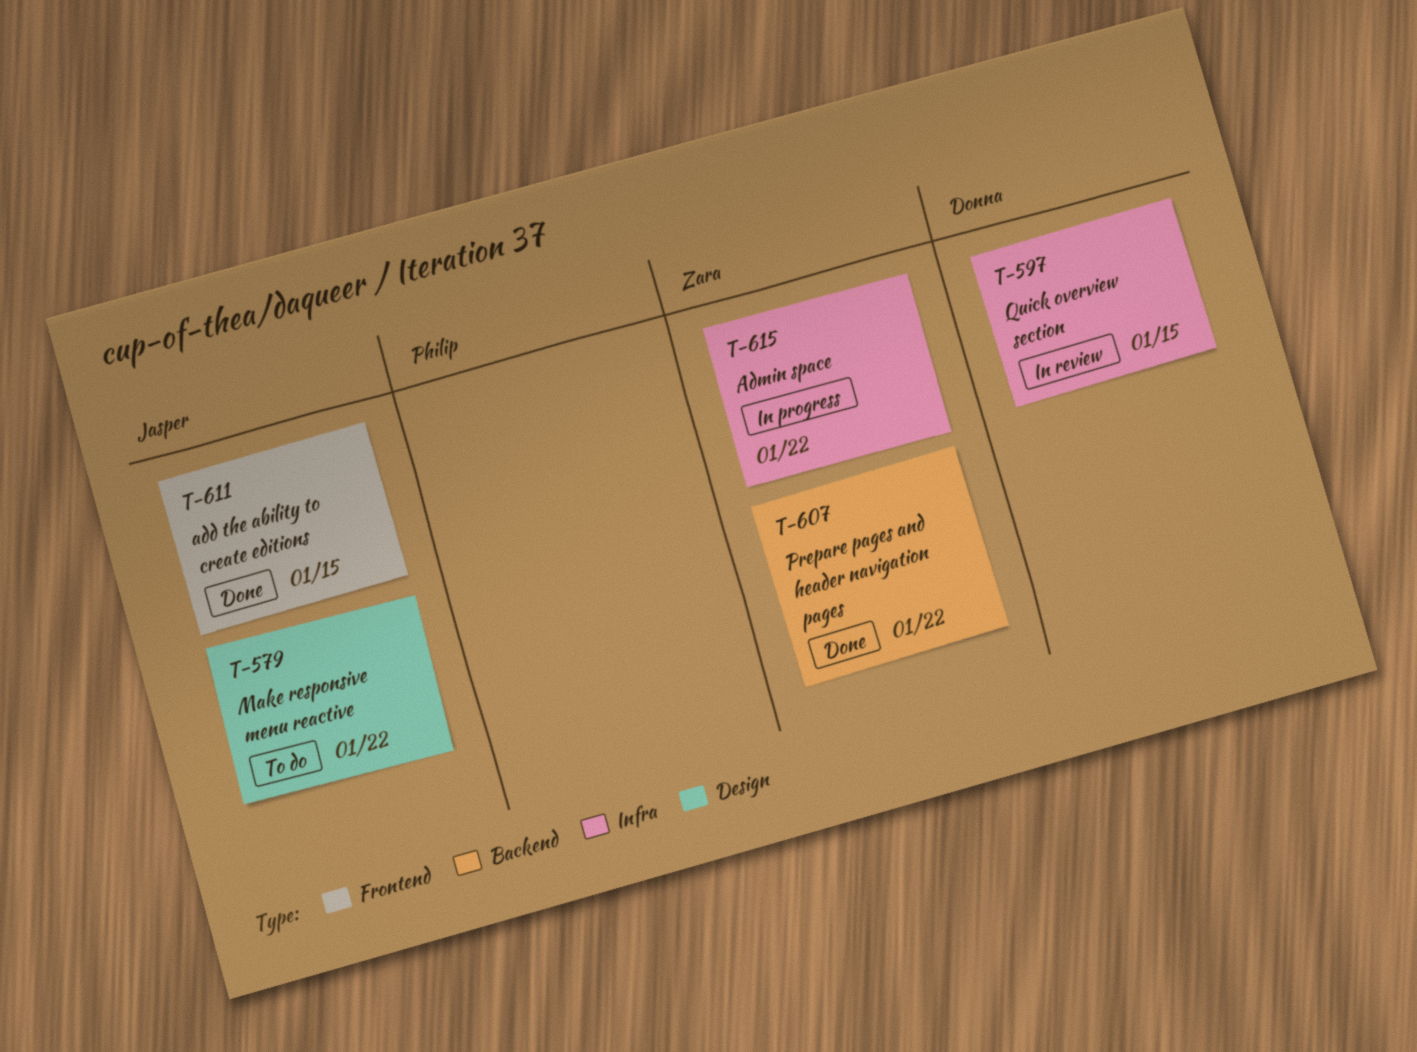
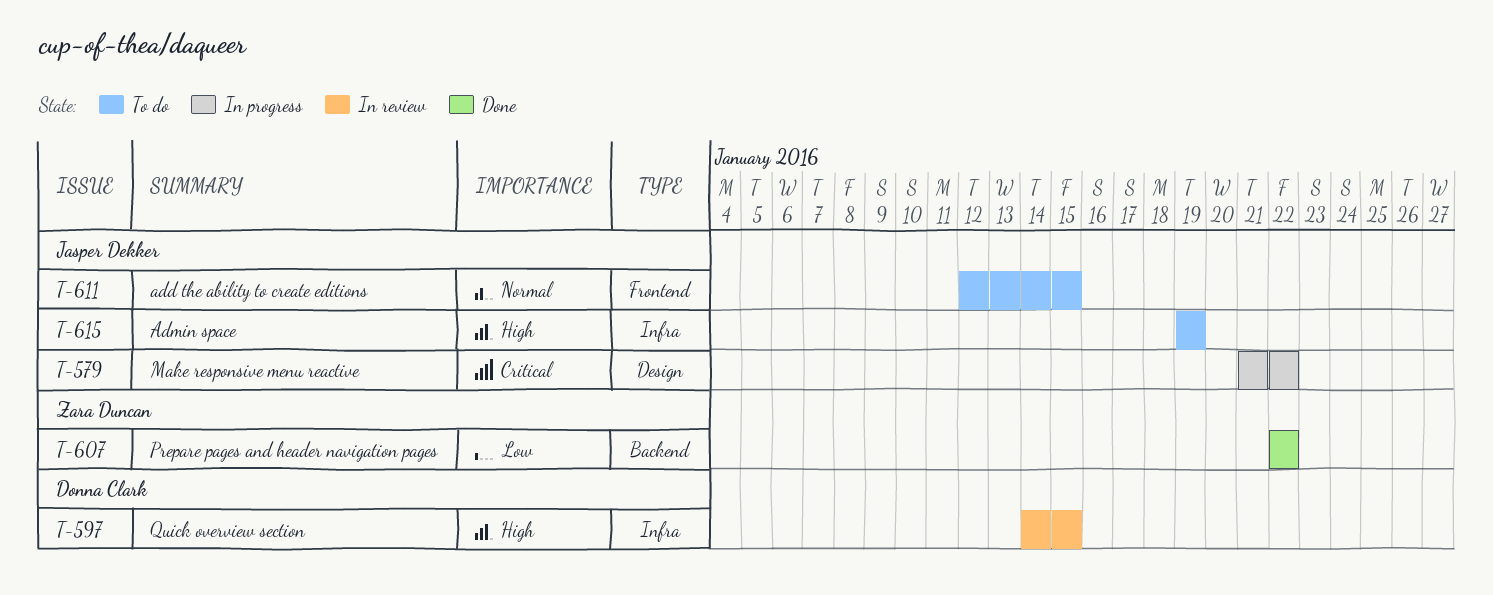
T-579, status: To do -> In progress
T-611, status: Done -> To do
T-615, status: In progress -> To do
T-615, owner: Zara Duncan -> Jasper Dekker
T-615, due: Jan 22 -> Jan 19

